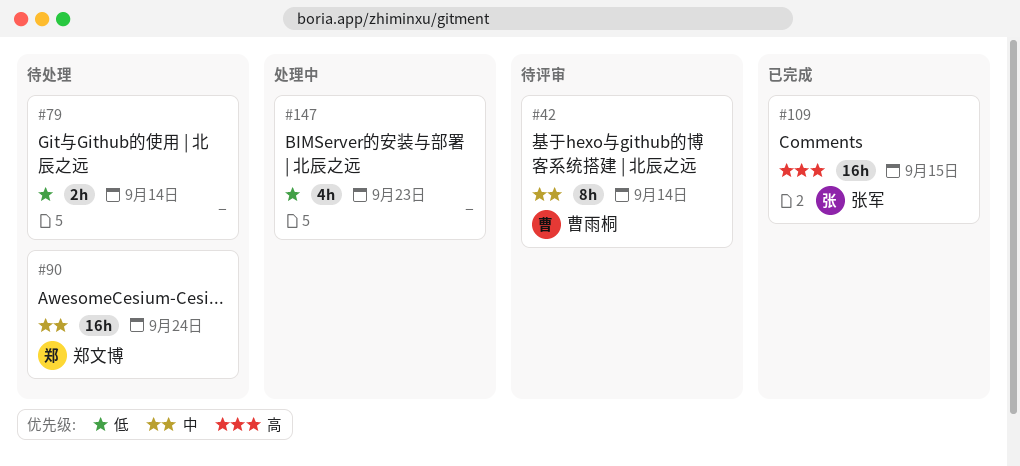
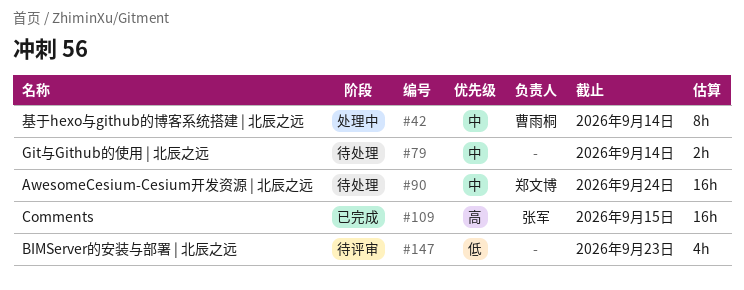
#42, status: 待评审 -> 处理中
#79, priority: 低 -> 中
#147, status: 处理中 -> 待评审

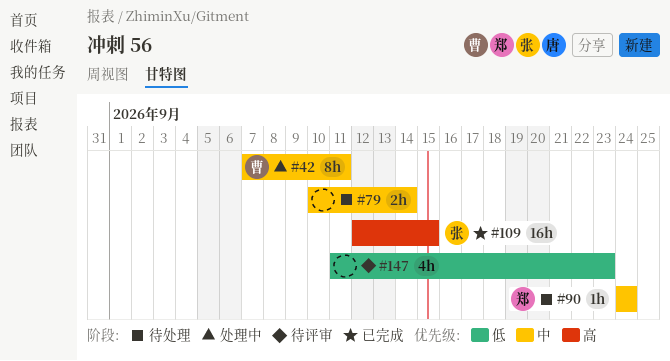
#42, due: Sep 14 -> Sep 11
#90, estimate: 16h -> 1h

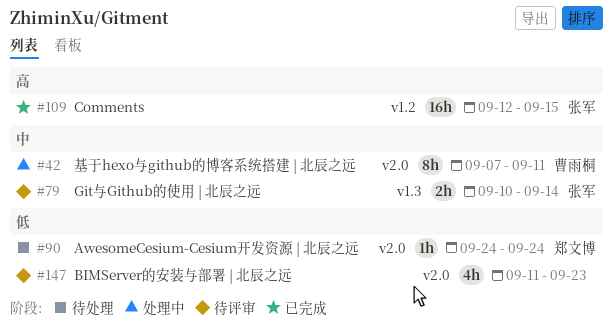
#79, status: 待处理 -> 待评审
#79, owner: none -> 张军
#90, priority: 中 -> 低

